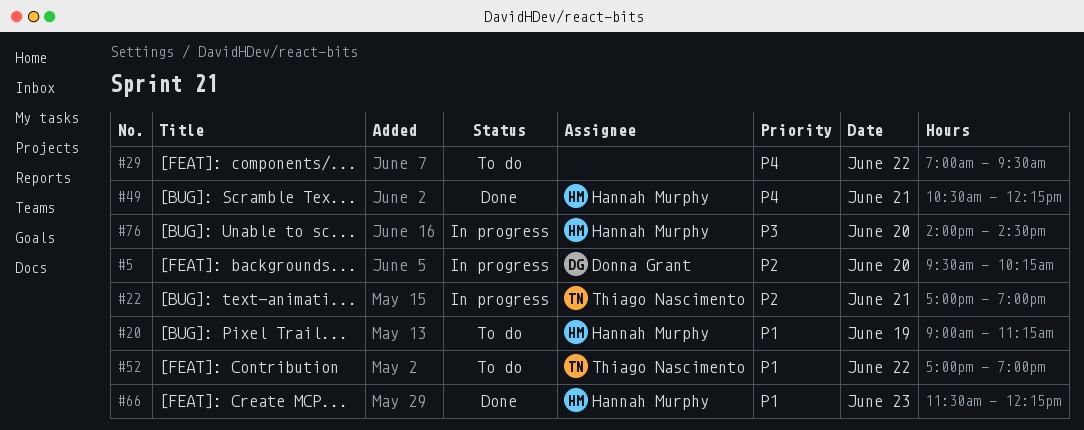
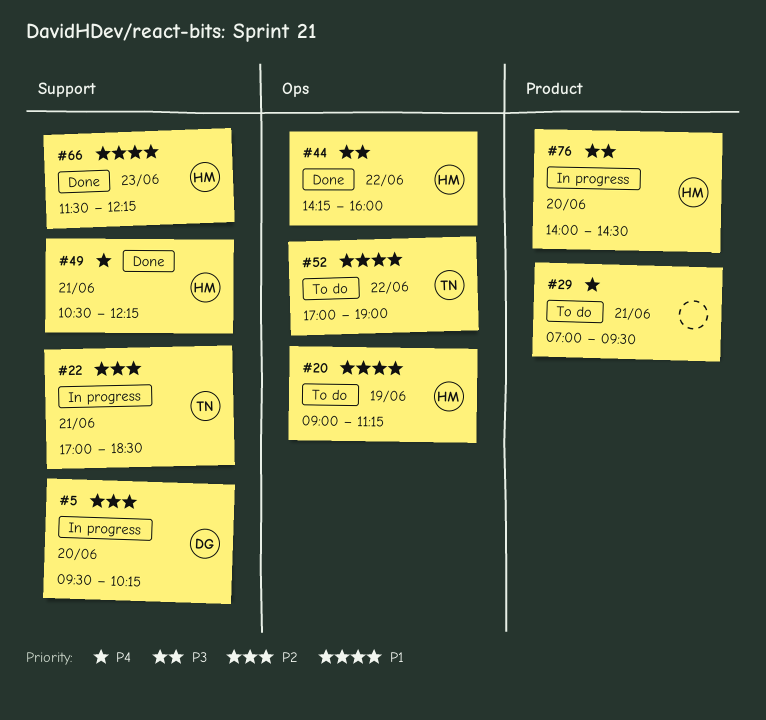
#22, ends: 19:00 -> 18:30
#29, day: Jun 22 -> Jun 21
#44: none -> present

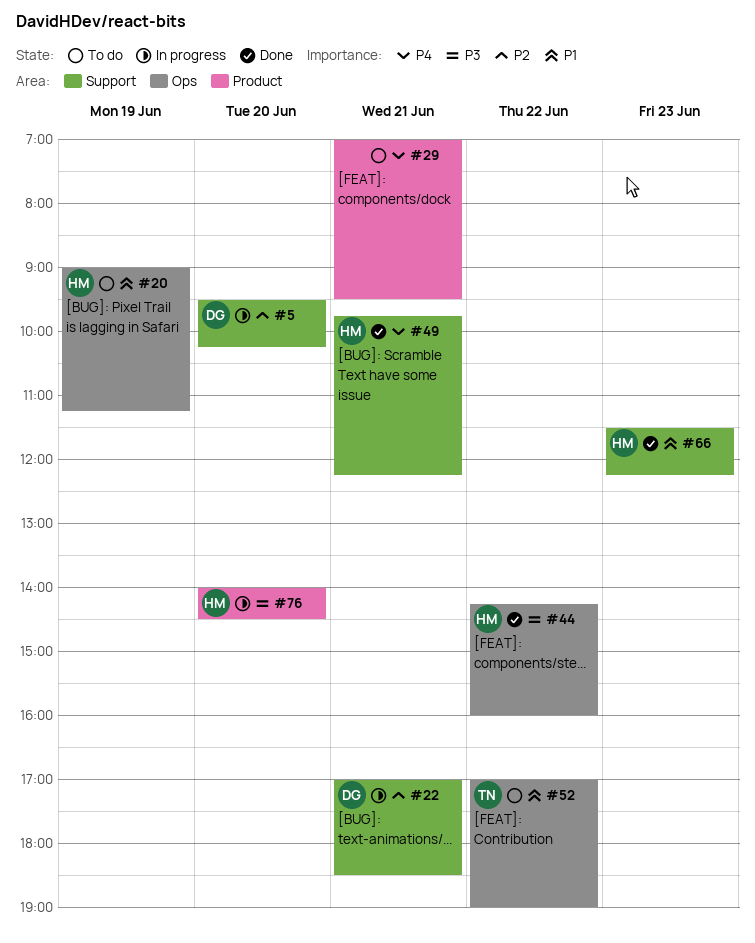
#22, owner: TN -> DG
#49, begins: 10:30 -> 09:45

